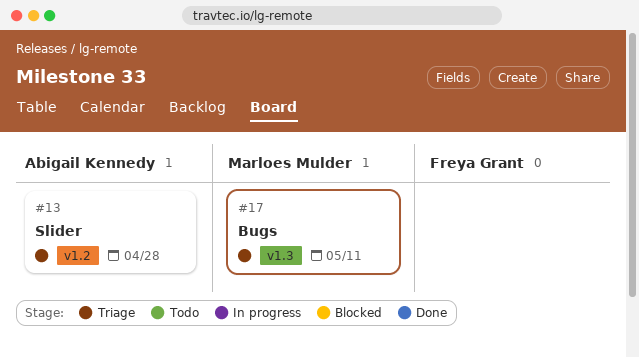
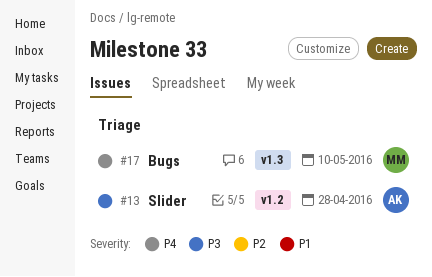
#17, due: May 11 -> May 10

